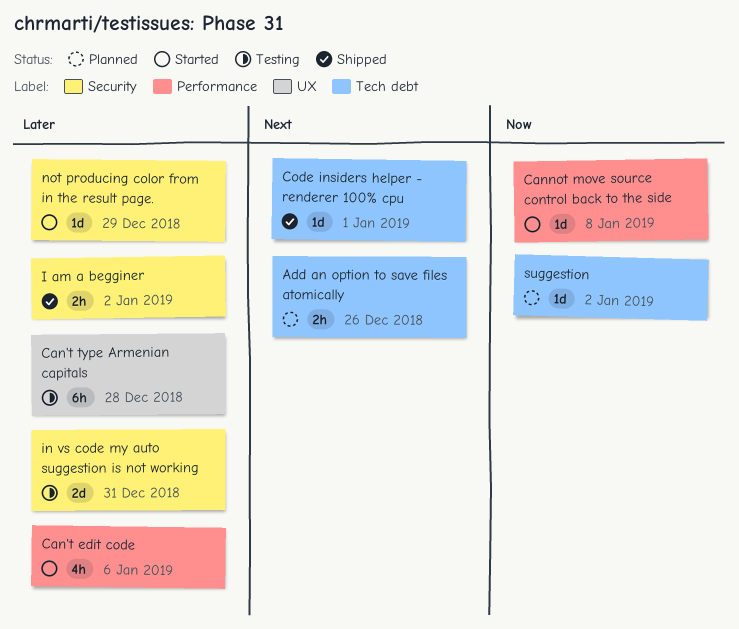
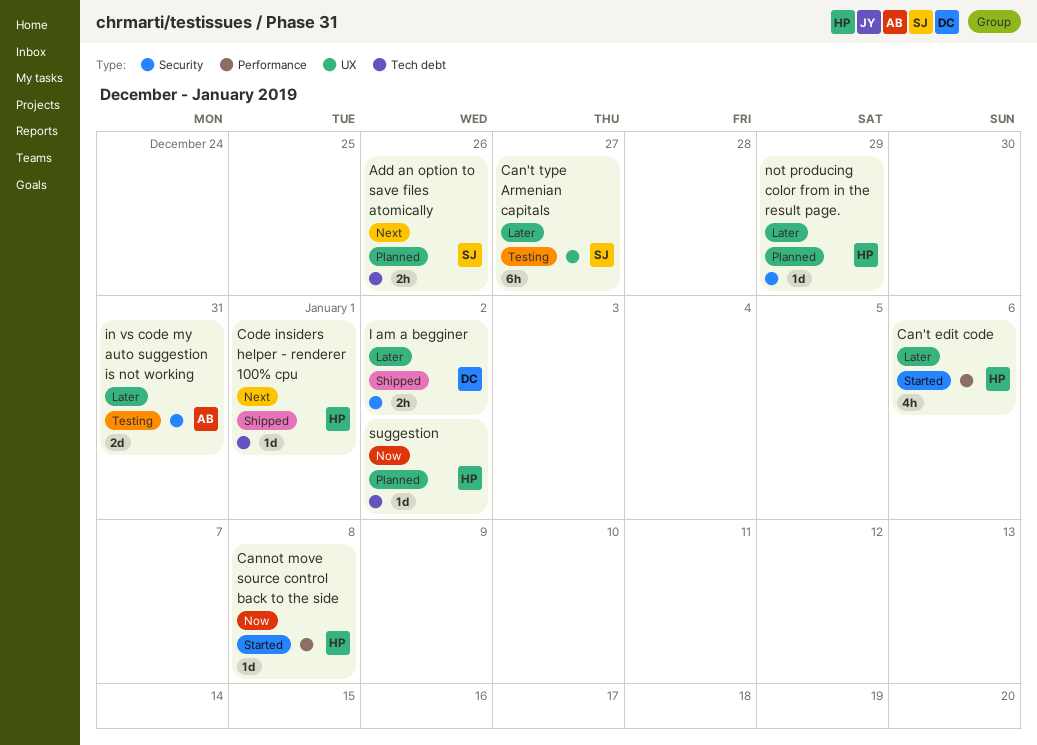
Can't type Armenian capitals, due: Dec 28 -> Dec 27
not producing color from in the result page., status: Started -> Planned

